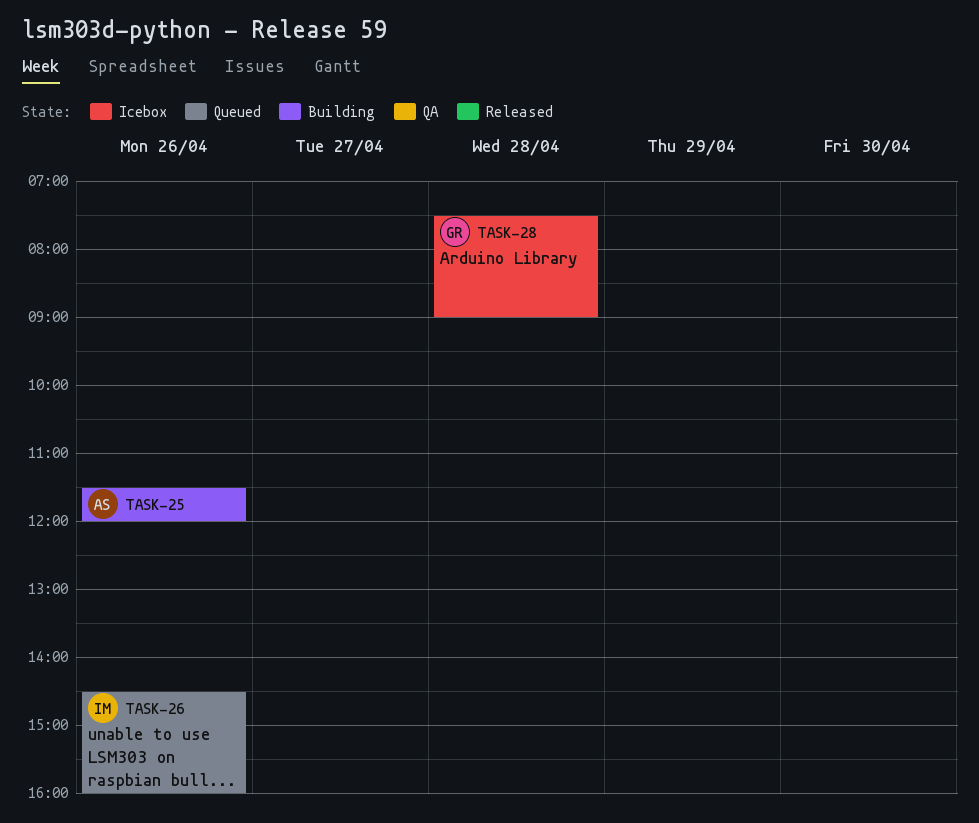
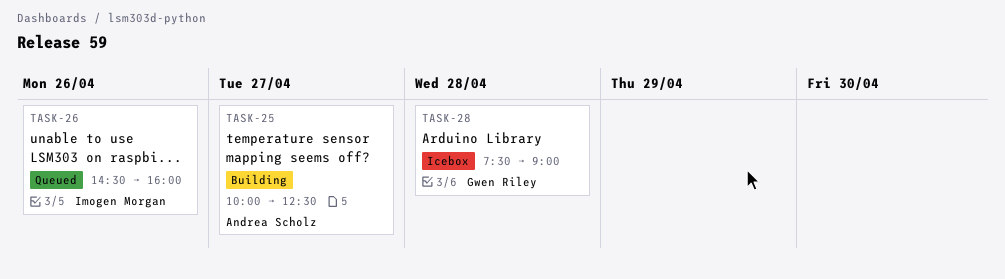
TASK-25, day: Apr 26 -> Apr 27
TASK-25, begins: 11:30 -> 10:00
TASK-25, ends: 12:00 -> 12:30

